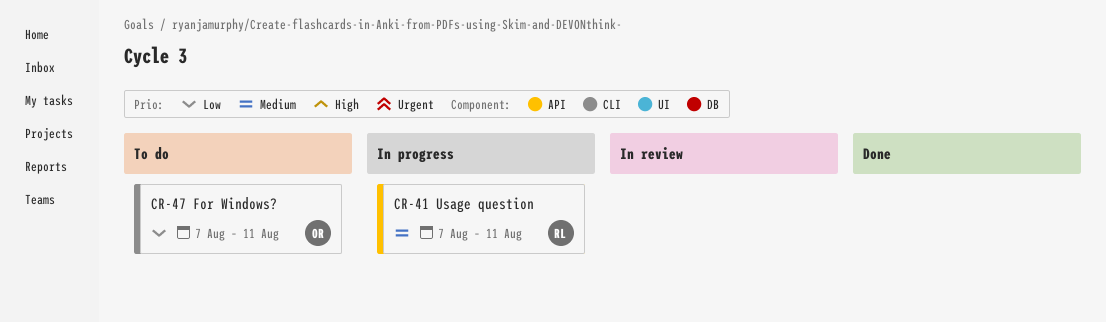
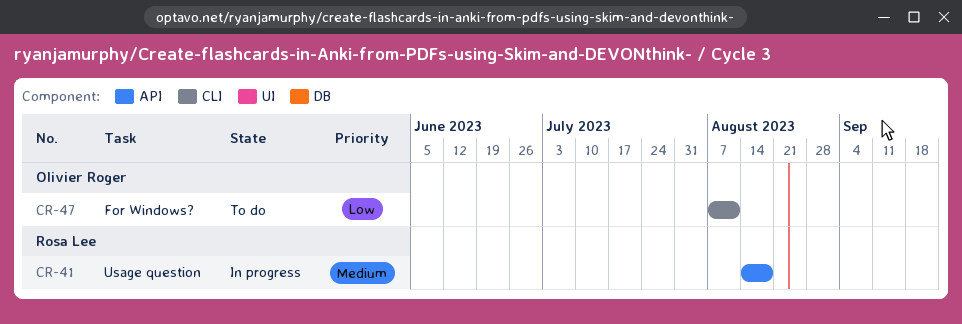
CR-41, start: Aug 7 -> Aug 14
CR-41, due: Aug 11 -> Aug 18

